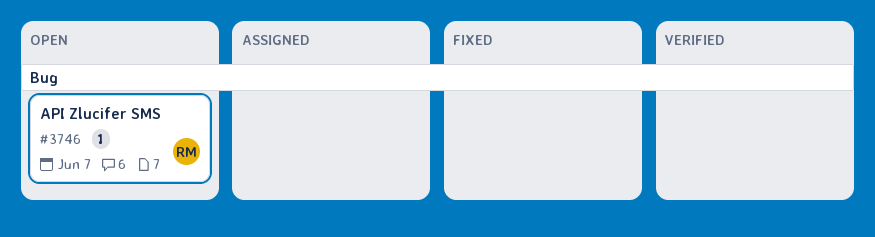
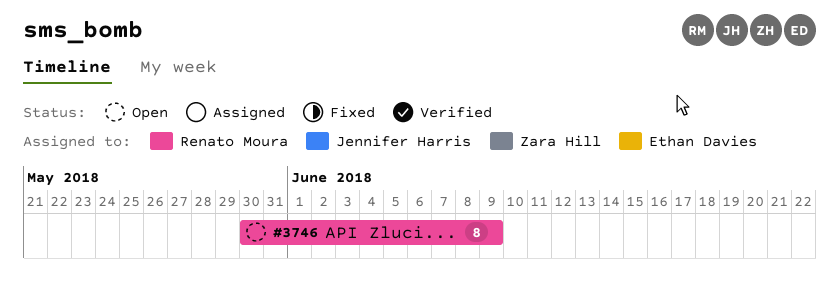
#3746, estimate: 1 -> 8
#3746, due: Jun 7 -> Jun 9

